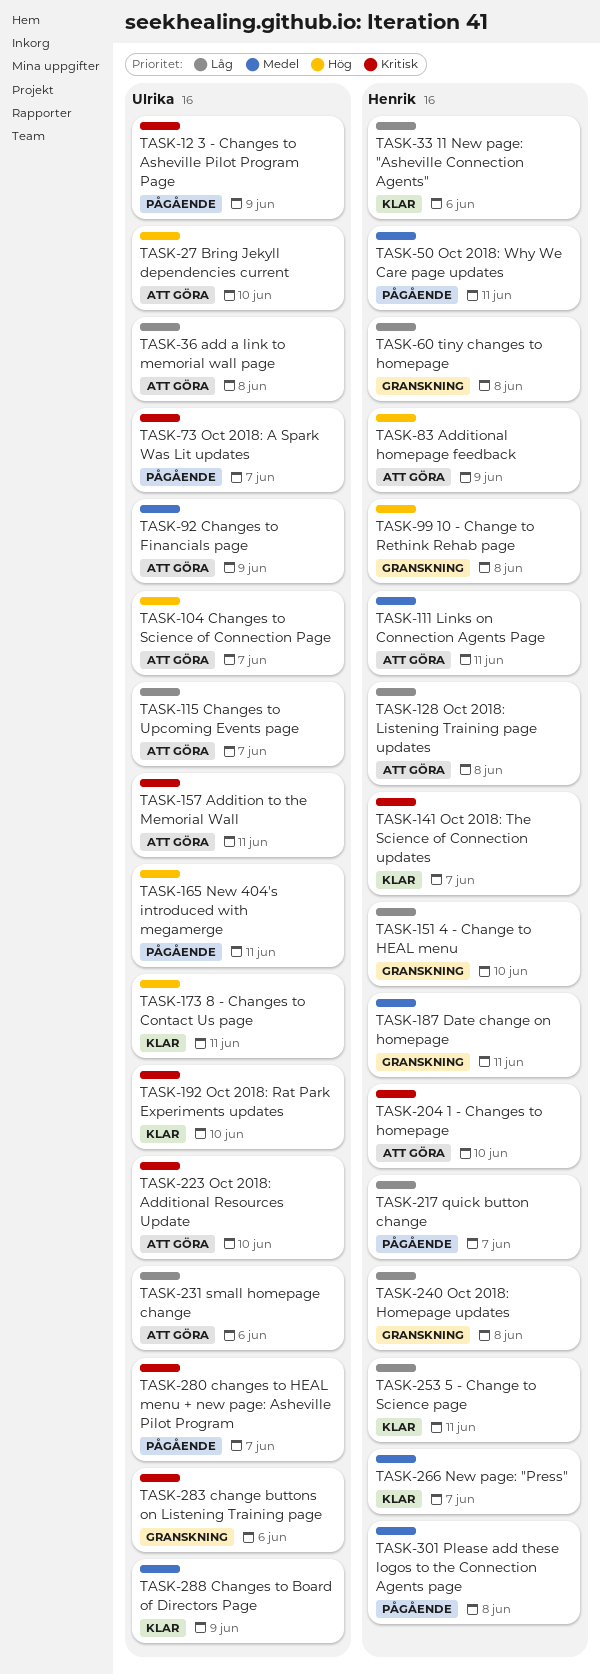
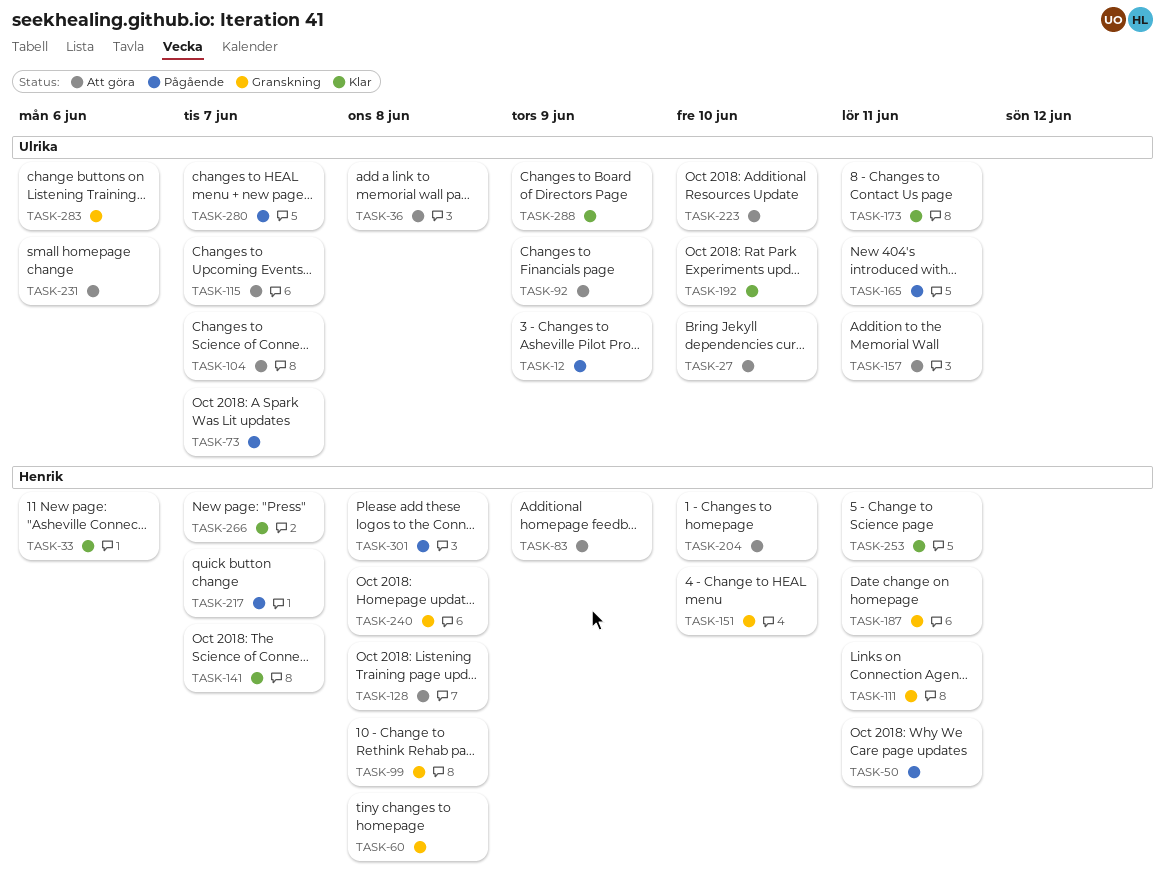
TASK-111, status: Att göra -> Granskning

